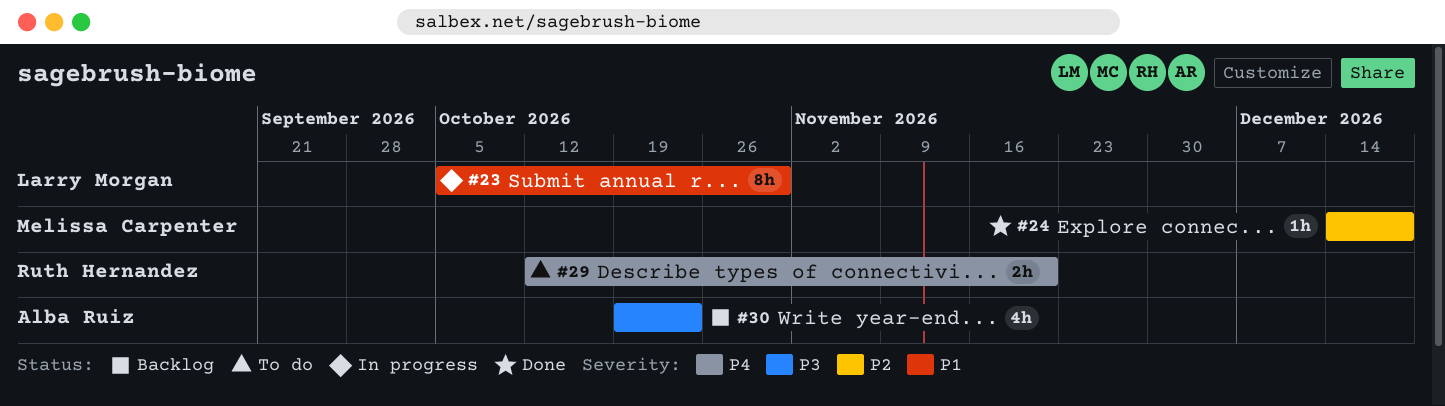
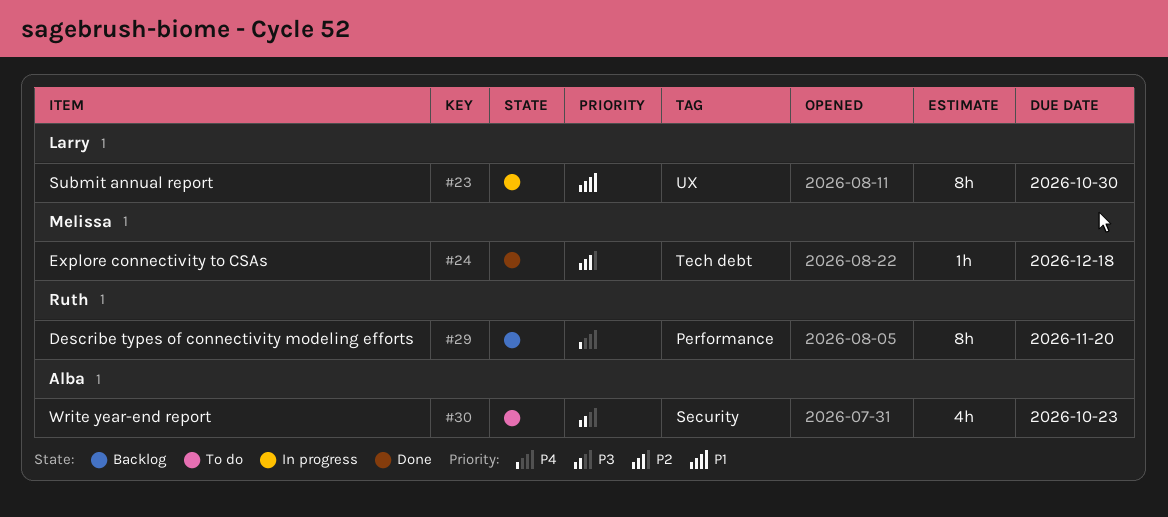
#29, status: To do -> Backlog
#29, estimate: 2h -> 8h
#30, status: Backlog -> To do

